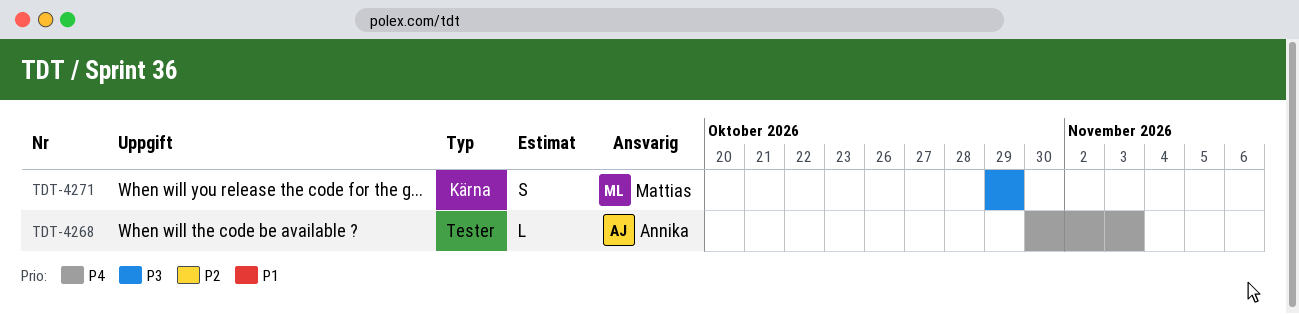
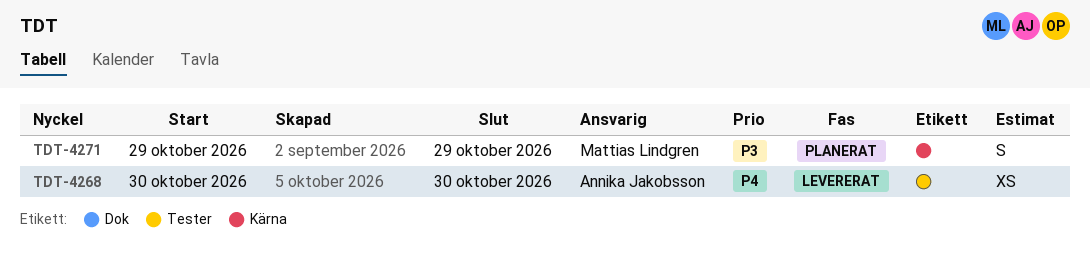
TDT-4268, estimate: L -> XS
TDT-4268, due: Nov 3 -> Oct 30

